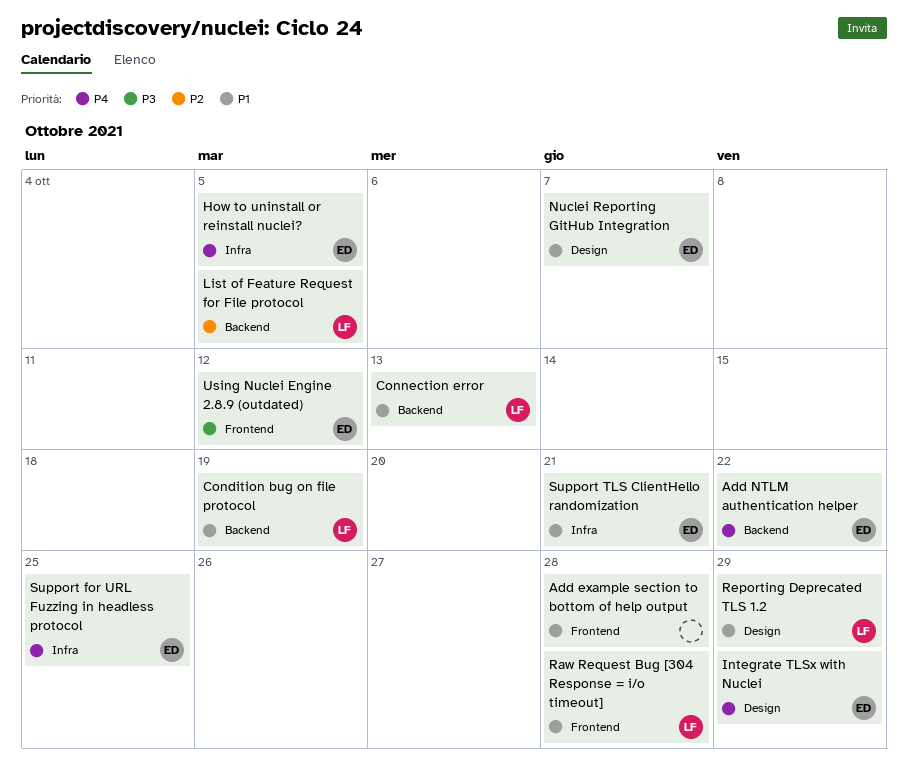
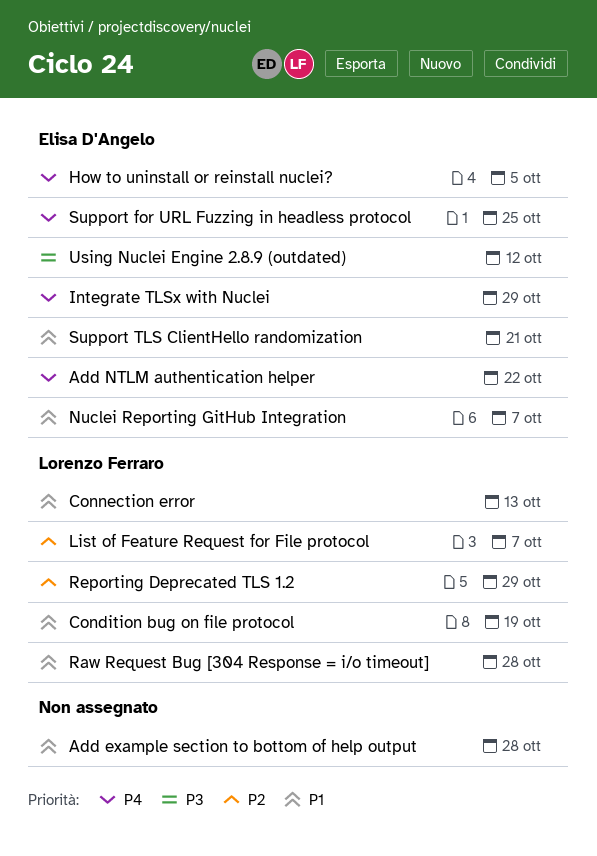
List of Feature Request for File protocol, due: Oct 5 -> Oct 7
Reporting Deprecated TLS 1.2, priority: P1 -> P2

